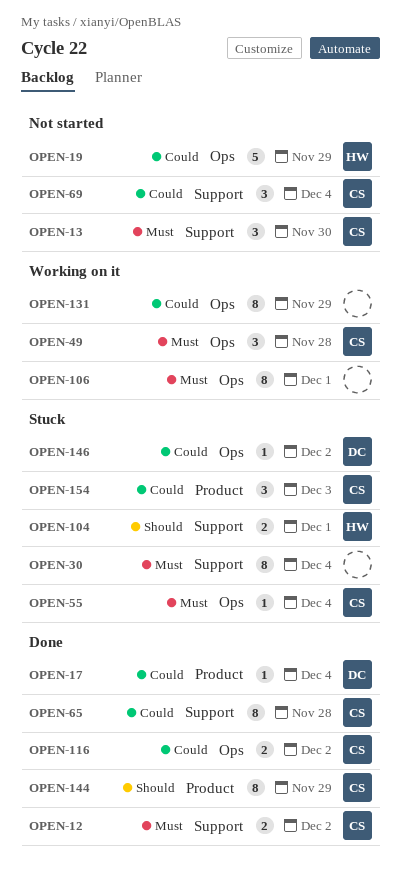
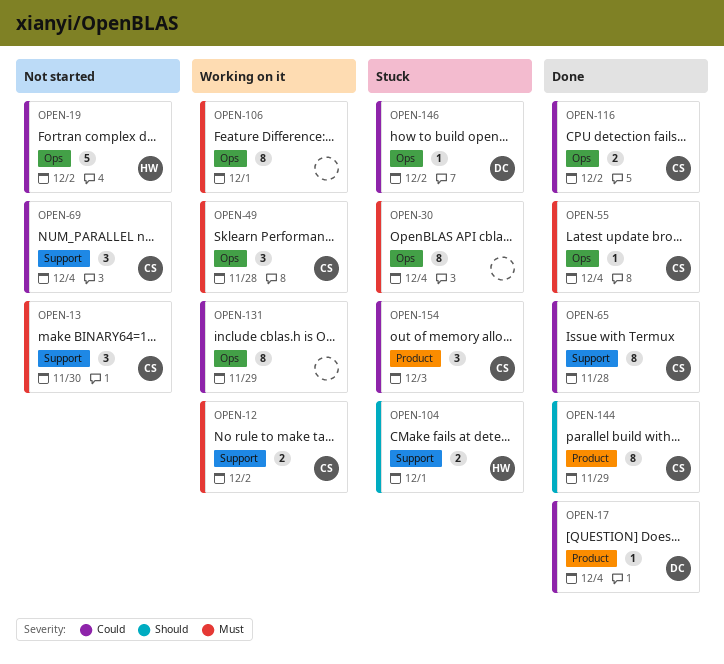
OPEN-12, status: Done -> Working on it
OPEN-19, due: Nov 29 -> Dec 2
OPEN-30, label: Support -> Ops
OPEN-55, status: Stuck -> Done

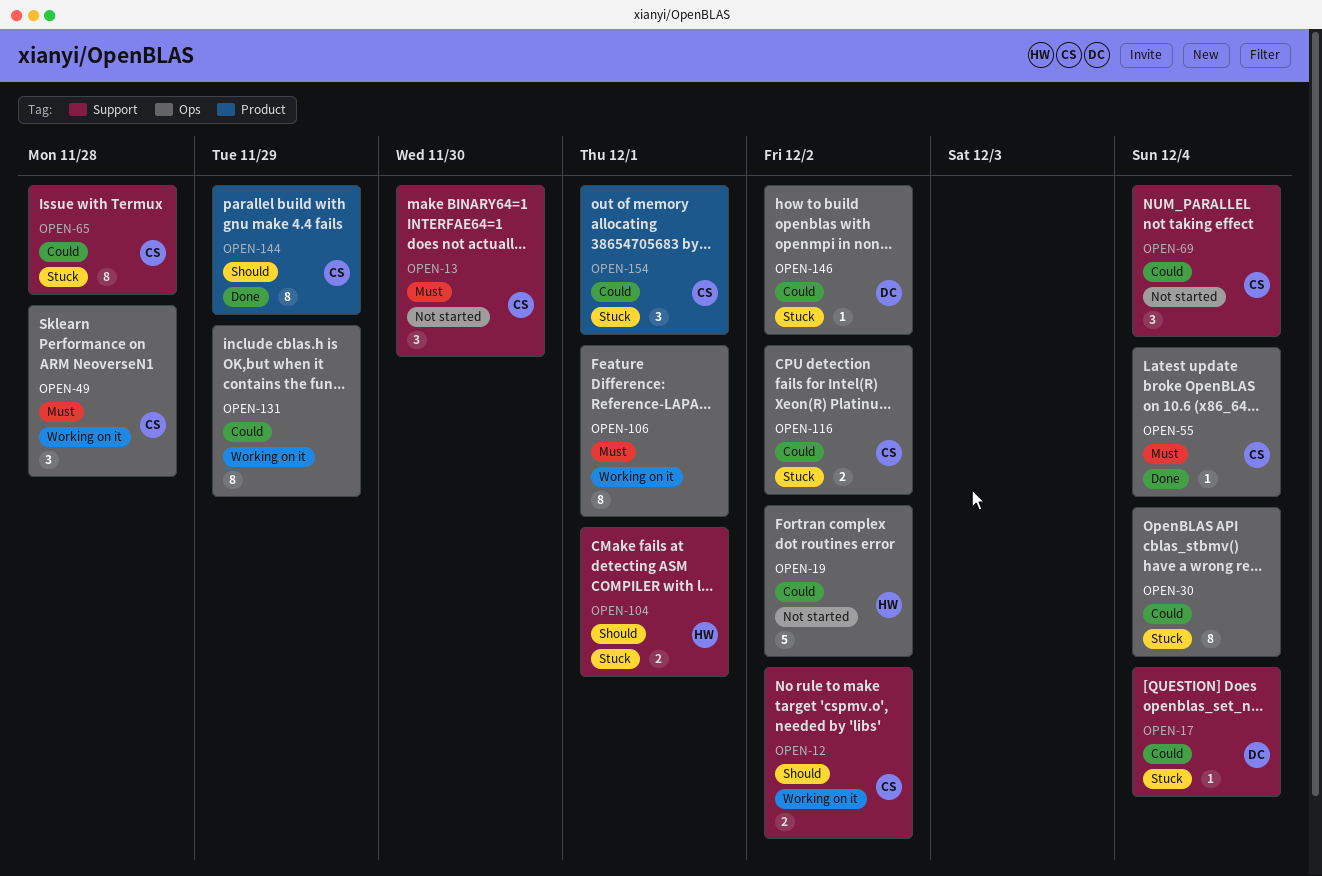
OPEN-12, priority: Must -> Should
OPEN-17, status: Done -> Stuck
OPEN-17, label: Product -> Support
OPEN-30, priority: Must -> Could
OPEN-65, status: Done -> Stuck
OPEN-116, status: Done -> Stuck
OPEN-154, due: Dec 3 -> Dec 1

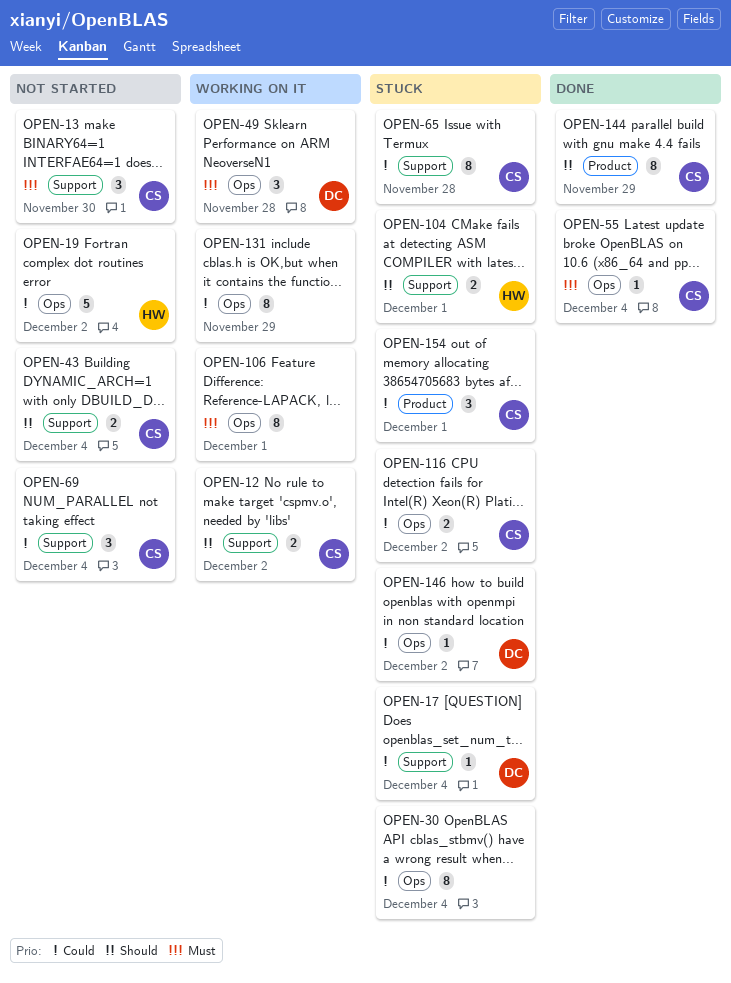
OPEN-43: none -> present
OPEN-49, owner: CS -> DC

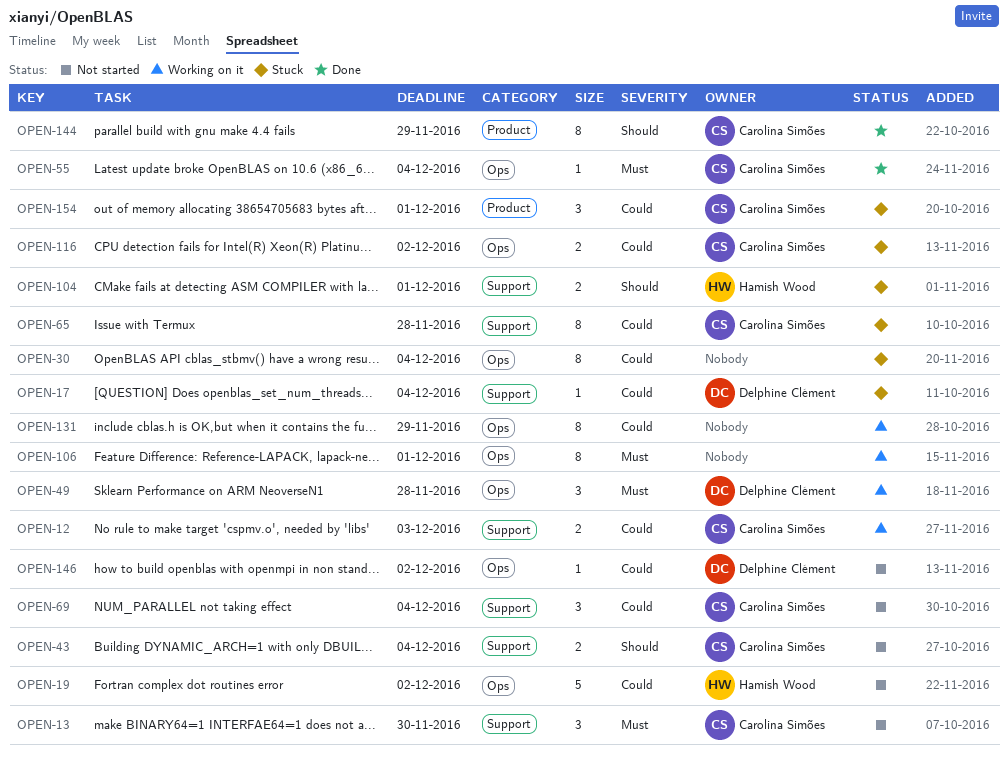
OPEN-12, priority: Should -> Could
OPEN-12, due: Dec 2 -> Dec 3
OPEN-146, status: Stuck -> Not started

